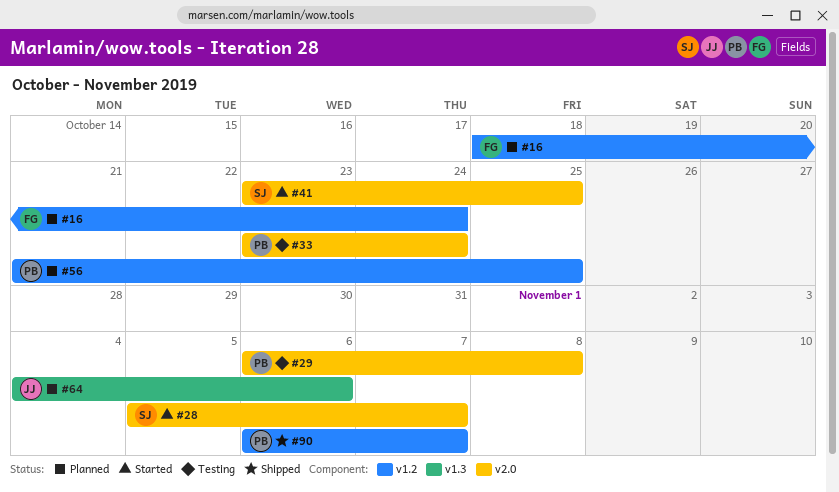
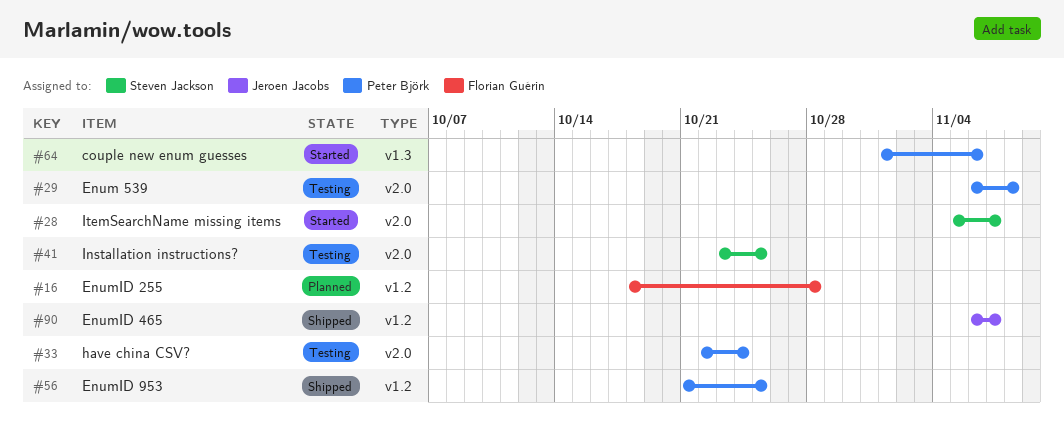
#16, due: Oct 24 -> Oct 28
#33, start: Oct 23 -> Oct 22
#41, status: Started -> Testing
#56, status: Planned -> Shipped
#64, status: Planned -> Started
#64, owner: Jeroen Jacobs -> Peter Björk
#64, start: Nov 4 -> Nov 1
#90, owner: Peter Björk -> Jeroen Jacobs

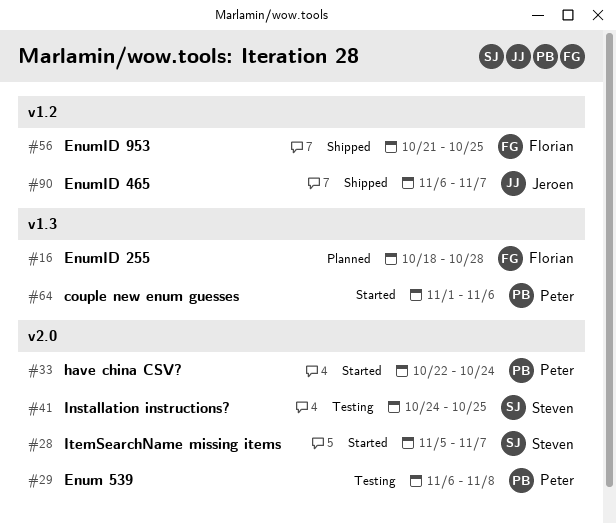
#16, label: v1.2 -> v1.3
#33, status: Testing -> Started
#41, start: Oct 23 -> Oct 24
#56, owner: Peter Björk -> Florian Guérin

